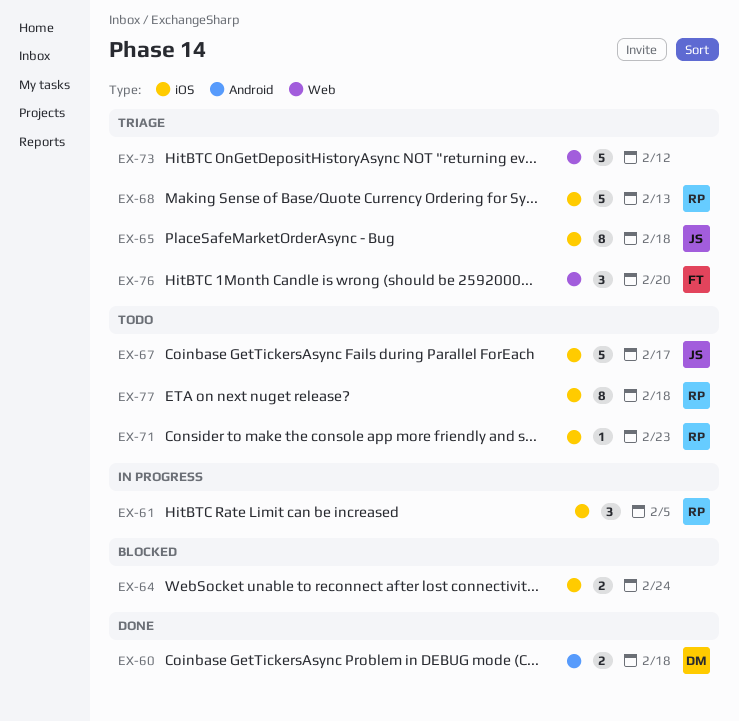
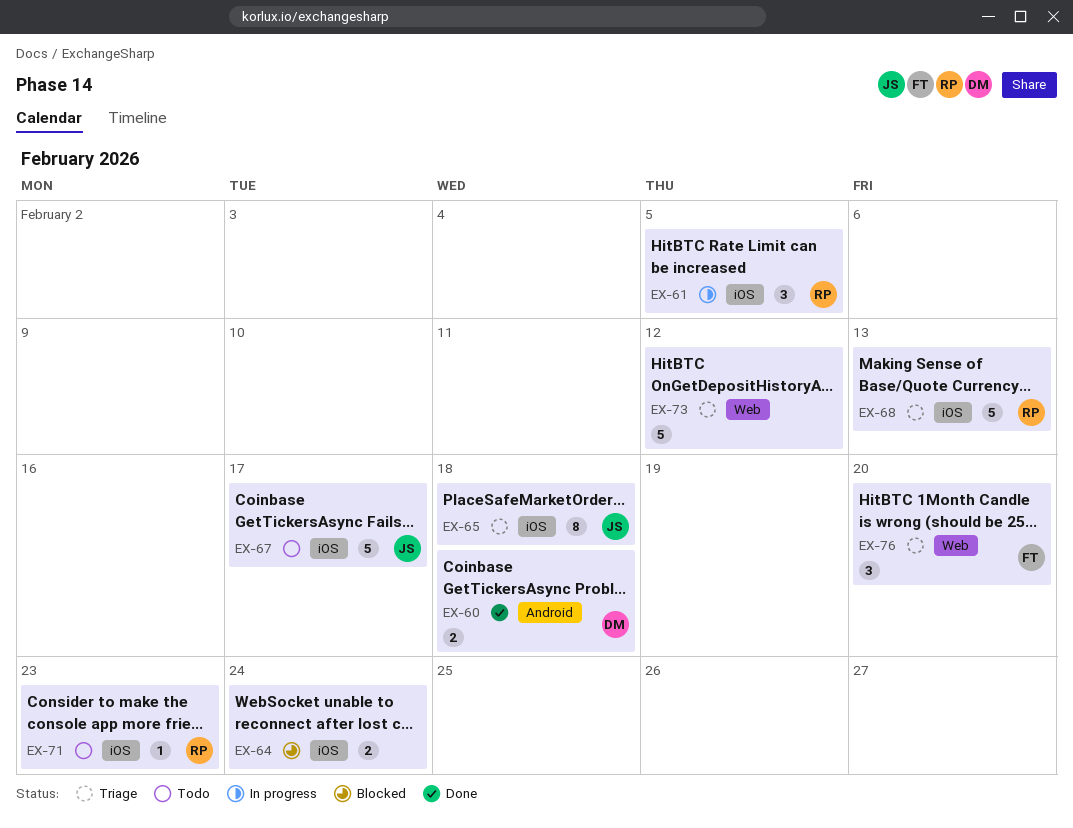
EX-77: present -> none

